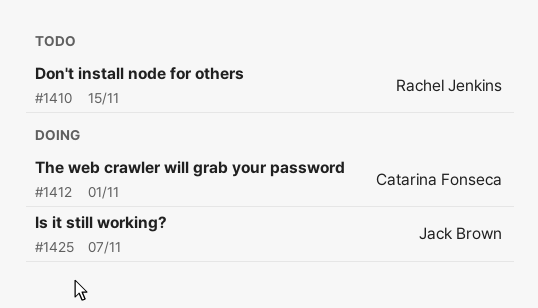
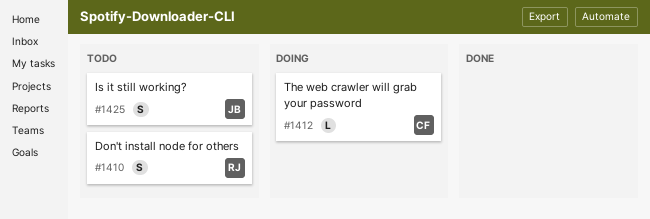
#1425, status: Doing -> Todo

